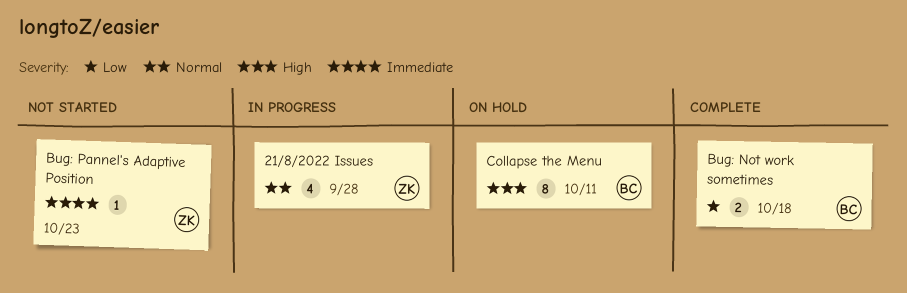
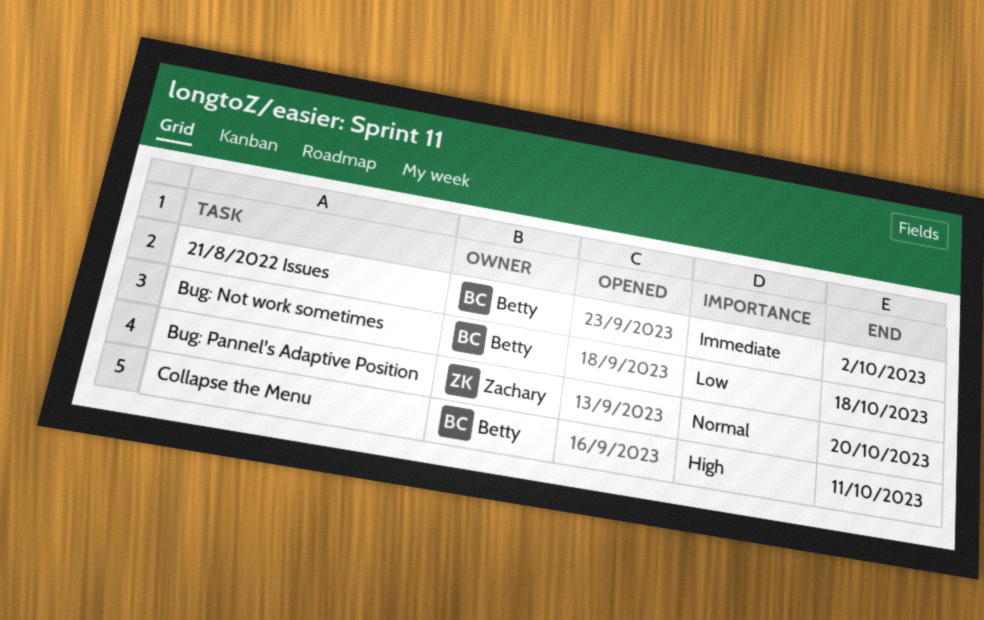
21/8/2022 Issues, owner: Zachary -> Betty
21/8/2022 Issues, priority: Normal -> Immediate
21/8/2022 Issues, due: Sep 28 -> Oct 2
Bug: Pannel's Adaptive Position, priority: Immediate -> Normal
Bug: Pannel's Adaptive Position, due: Oct 23 -> Oct 20

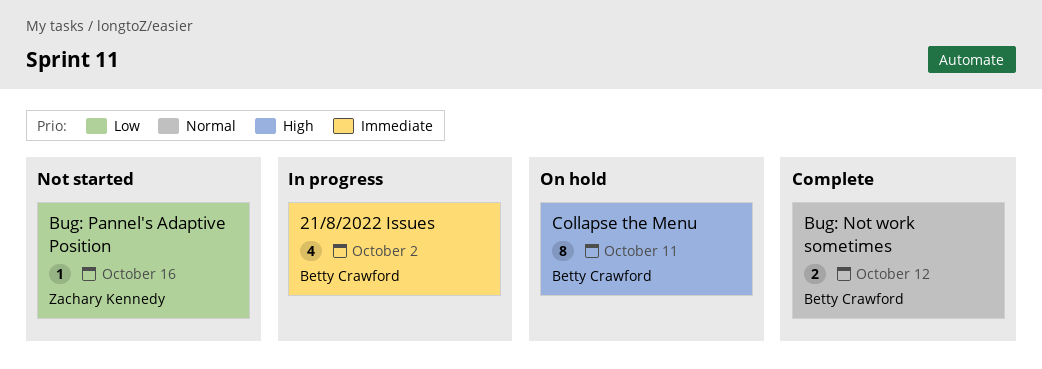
Bug: Not work sometimes, priority: Low -> Normal
Bug: Not work sometimes, due: Oct 18 -> Oct 12
Bug: Pannel's Adaptive Position, priority: Normal -> Low
Bug: Pannel's Adaptive Position, due: Oct 20 -> Oct 16

